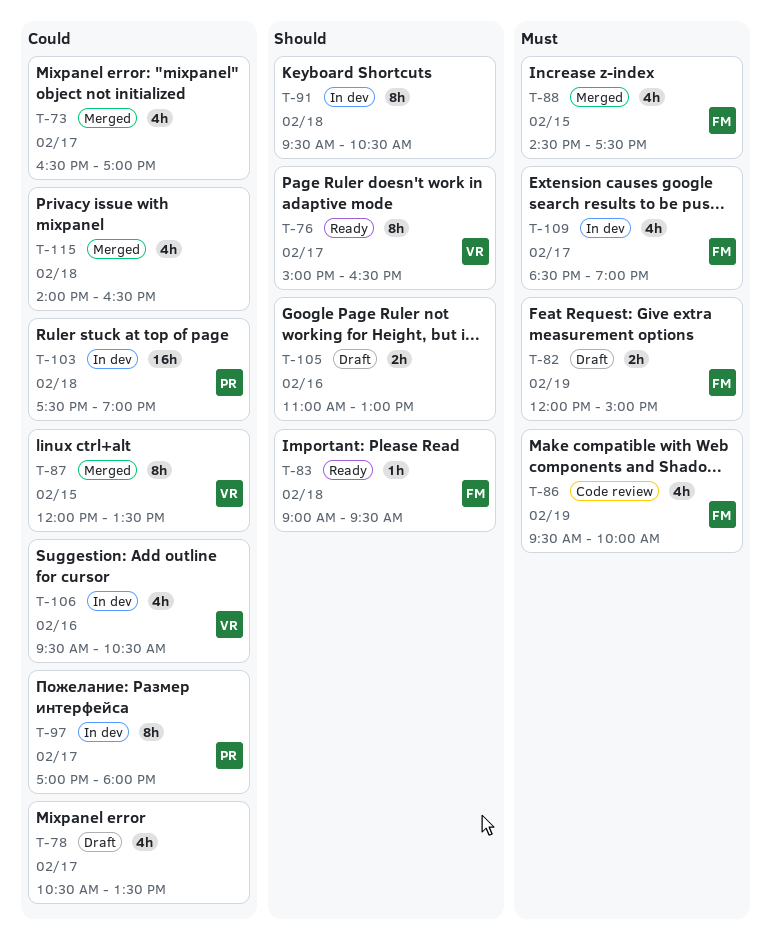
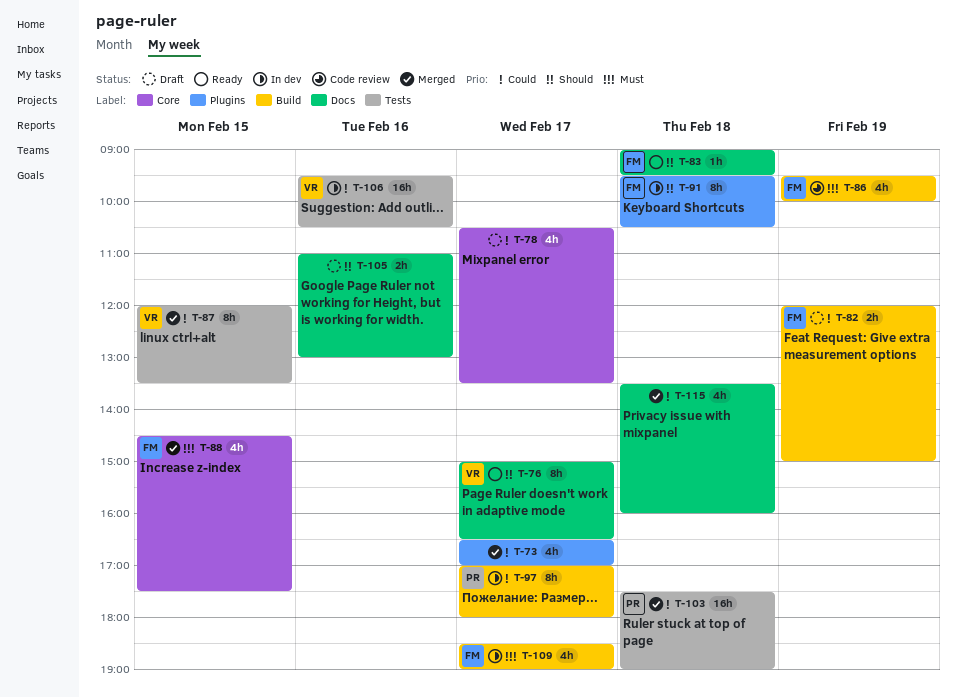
T-82, priority: Must -> Could
T-91, owner: none -> FM
T-103, status: In dev -> Merged
T-106, estimate: 4h -> 16h
T-115, begins: 14:00 -> 13:30
T-115, ends: 16:30 -> 16:00

